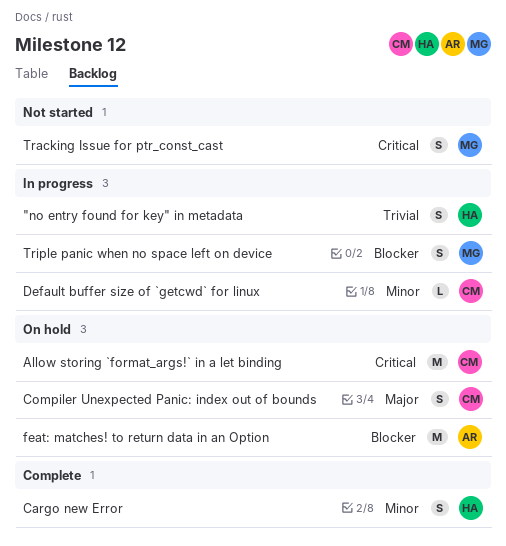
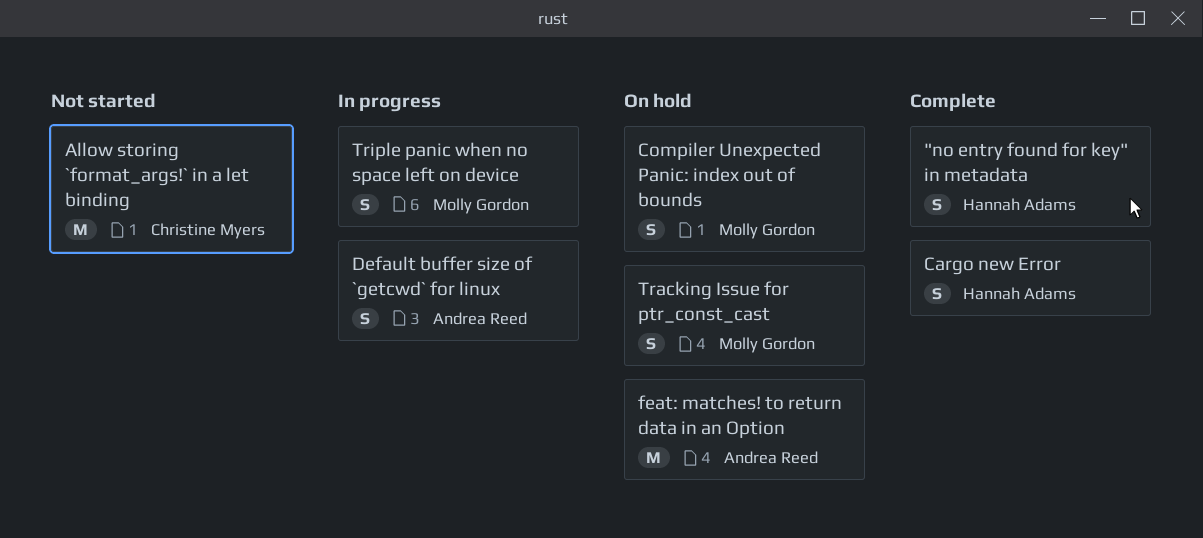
"no entry found for key" in metadata, status: In progress -> Complete
Allow storing `format_args!` in a let binding, status: On hold -> Not started
Compiler Unexpected Panic: index out of bounds, owner: Christine Myers -> Molly Gordon
Default buffer size of `getcwd` for linux, owner: Christine Myers -> Andrea Reed
Default buffer size of `getcwd` for linux, estimate: L -> S
Tracking Issue for ptr_const_cast, status: Not started -> On hold

